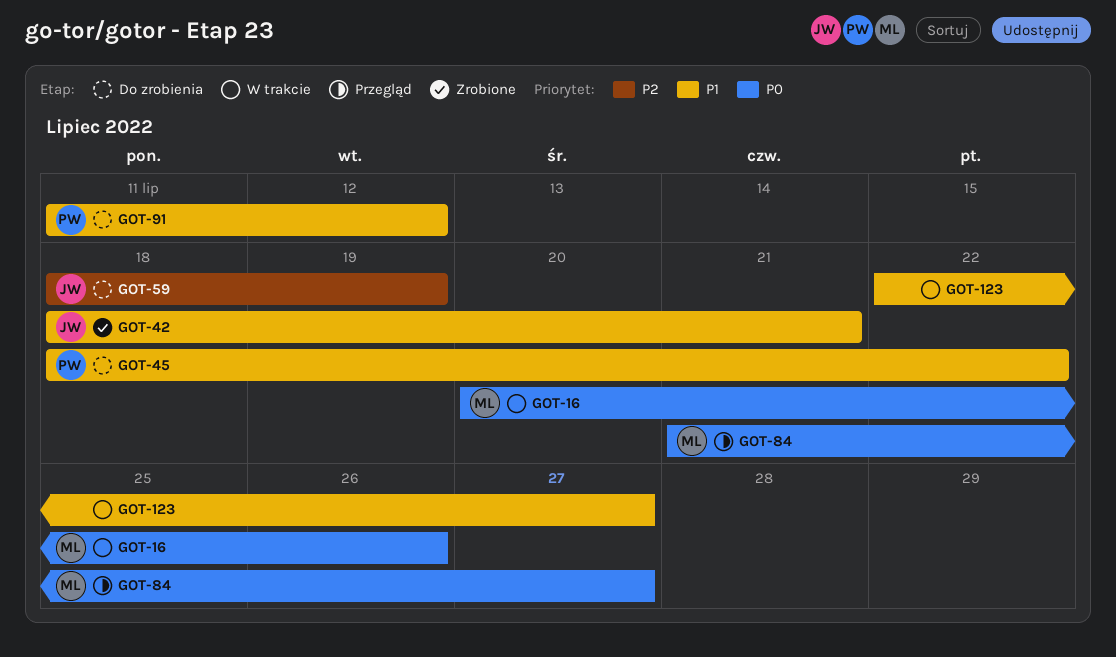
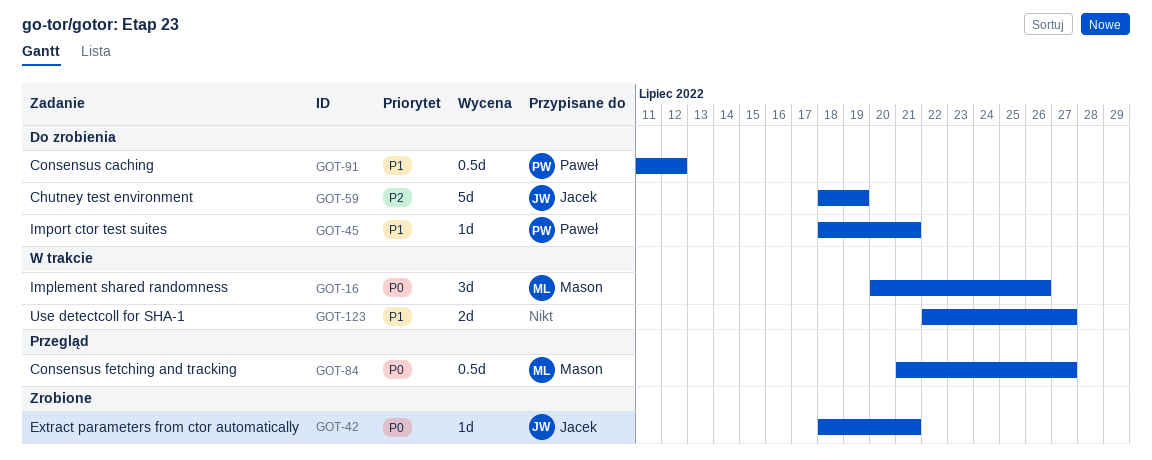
GOT-42, priority: P1 -> P0
GOT-45, due: Jul 22 -> Jul 21

